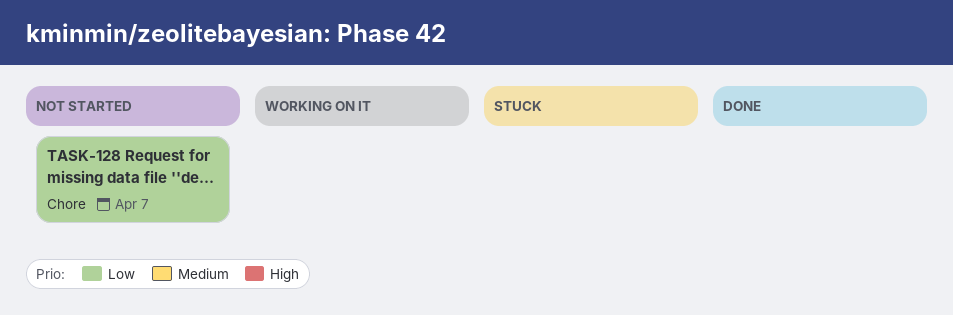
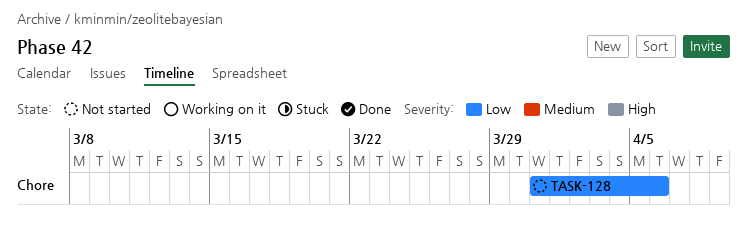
TASK-128, due: Apr 7 -> Apr 6

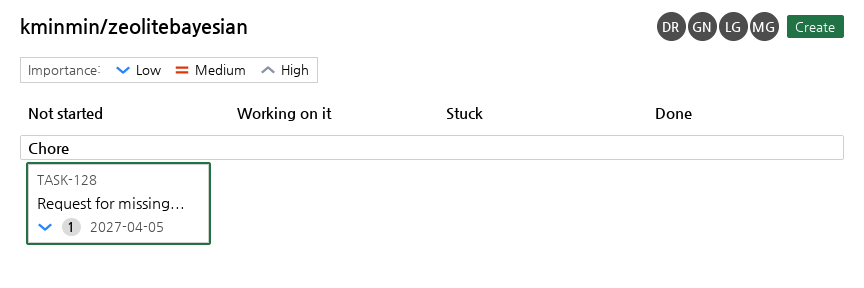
TASK-128, due: Apr 6 -> Apr 5

